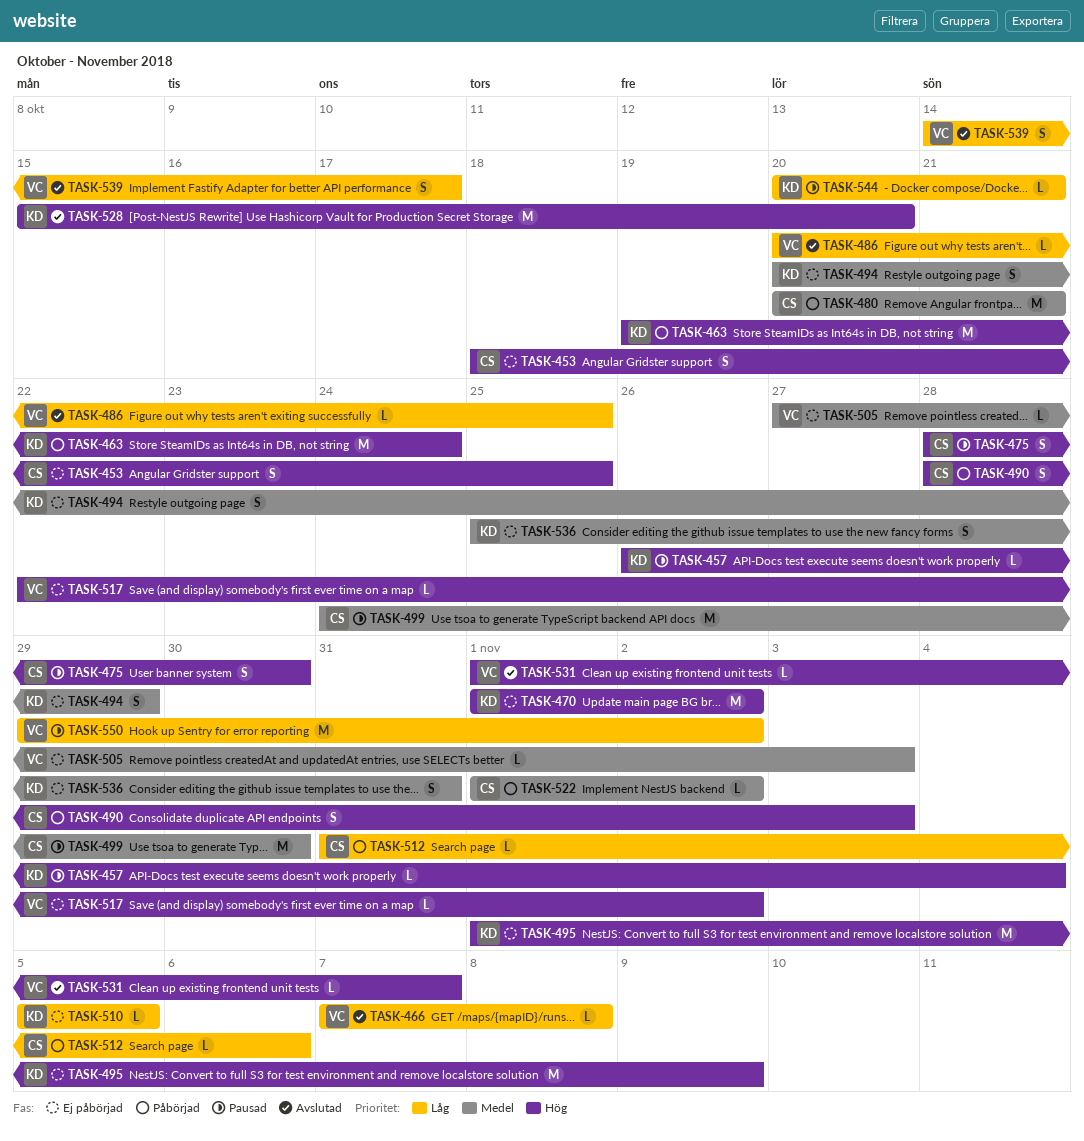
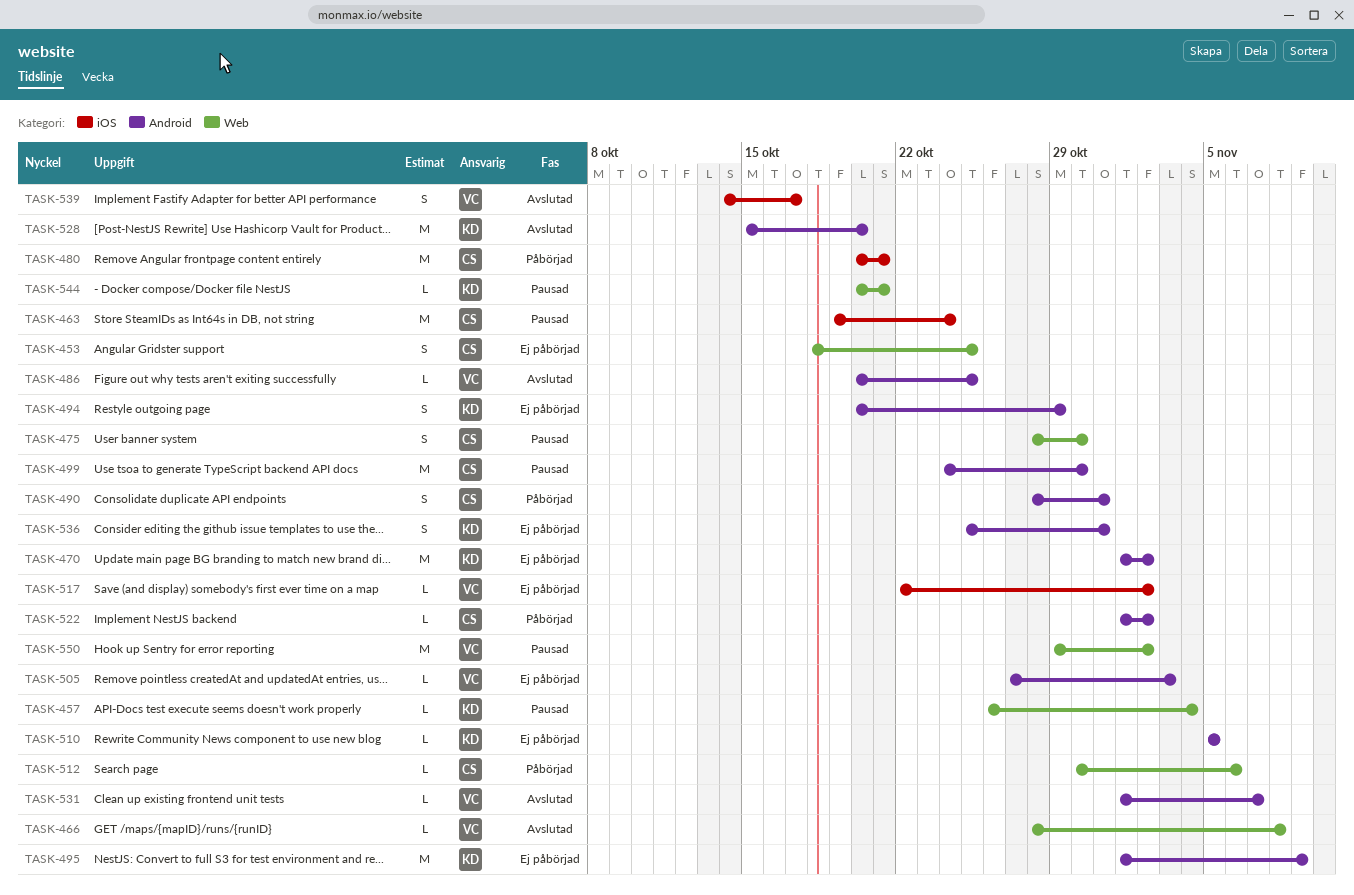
TASK-463, status: Påbörjad -> Pausad
TASK-463, owner: KD -> CS
TASK-466, start: Nov 7 -> Oct 28
TASK-490, due: Nov 3 -> Oct 31
TASK-512, start: Oct 31 -> Oct 30

